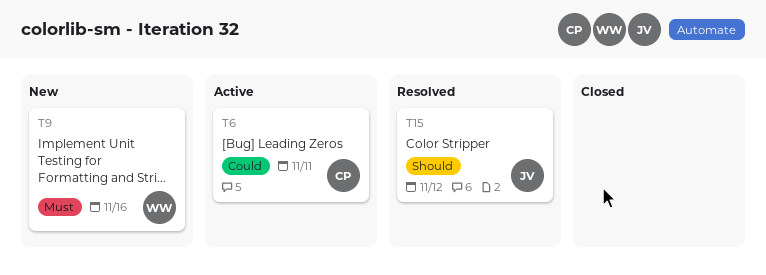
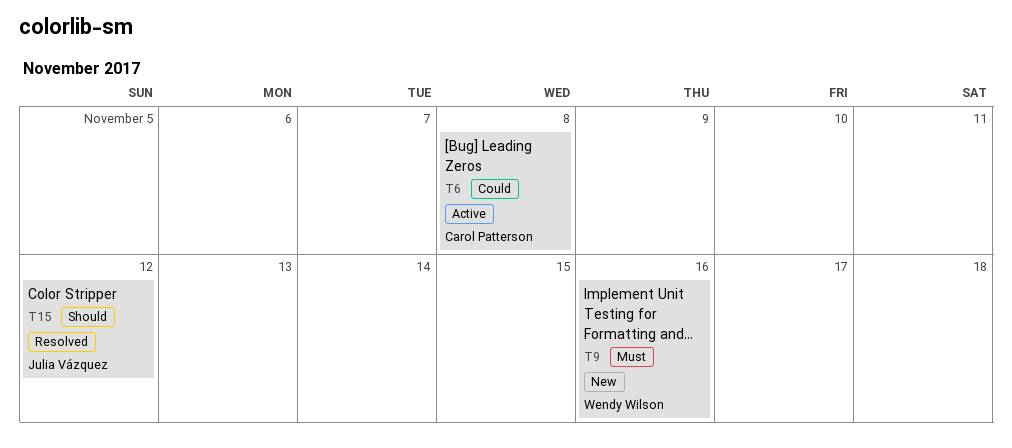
T6, due: Nov 11 -> Nov 8

